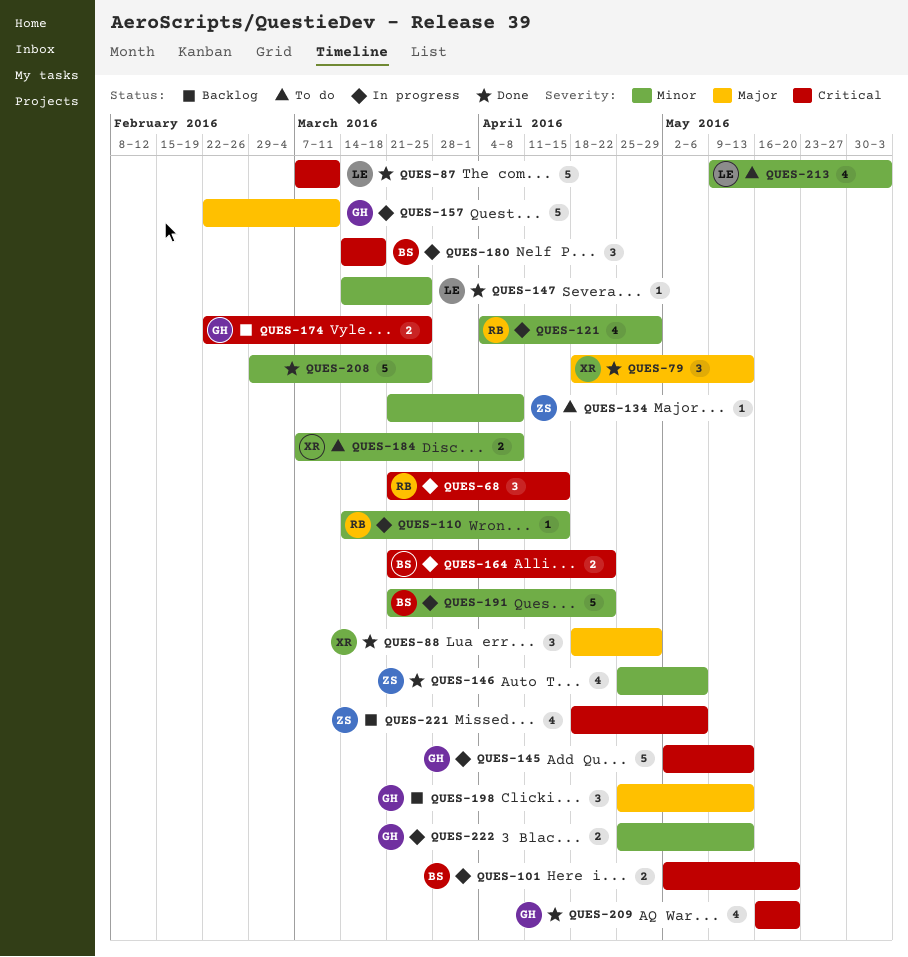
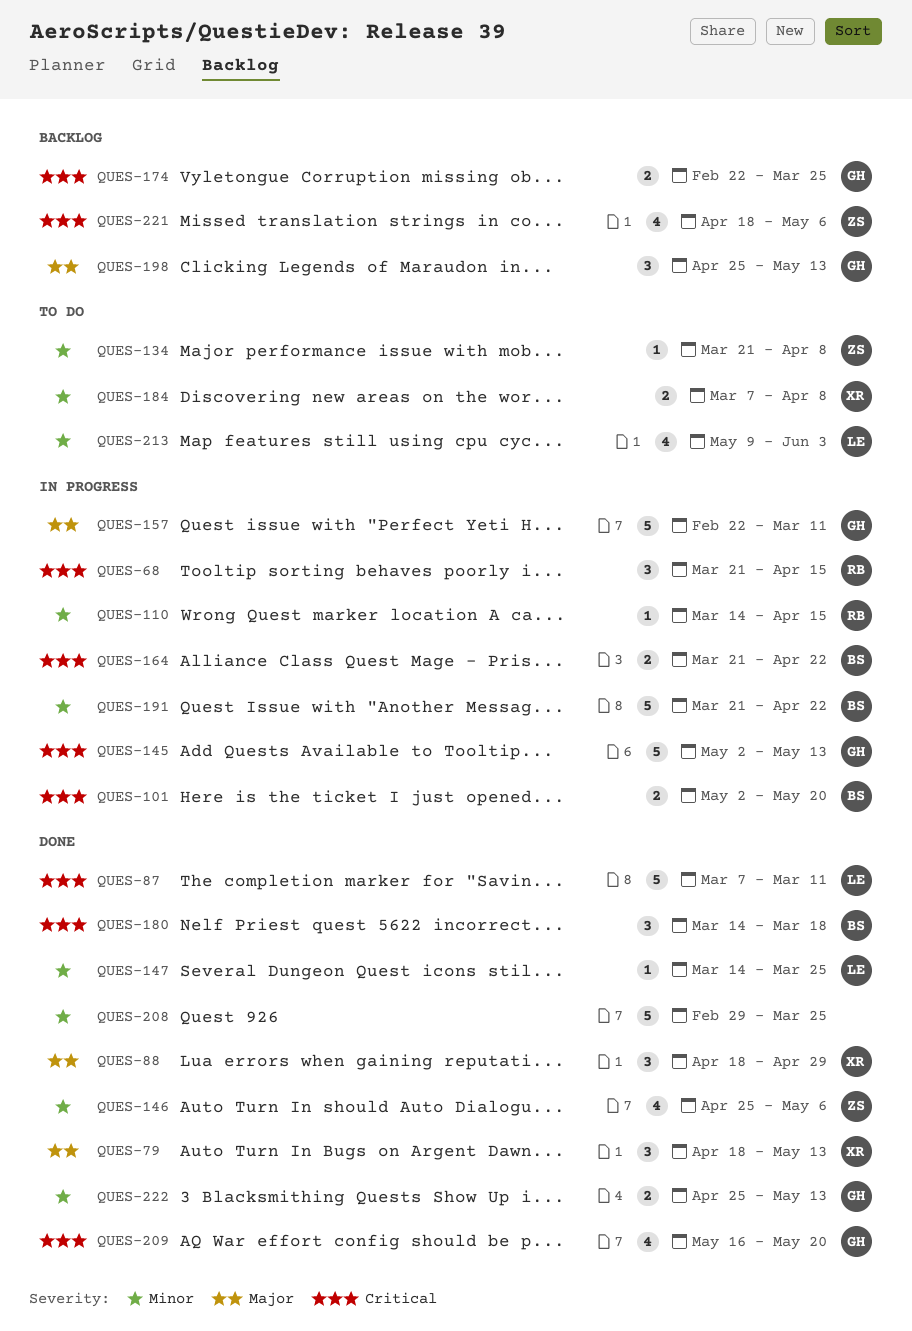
QUES-121: present -> none
QUES-180, status: In progress -> Done
QUES-222, status: In progress -> Done

